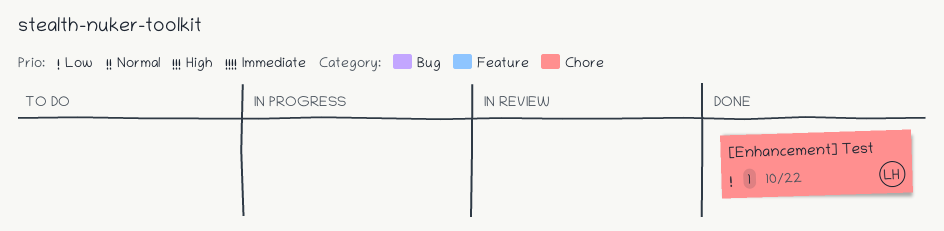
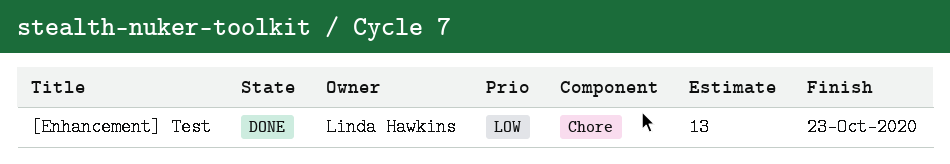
[Enhancement] Test, estimate: 1 -> 13
[Enhancement] Test, due: Oct 22 -> Oct 23

